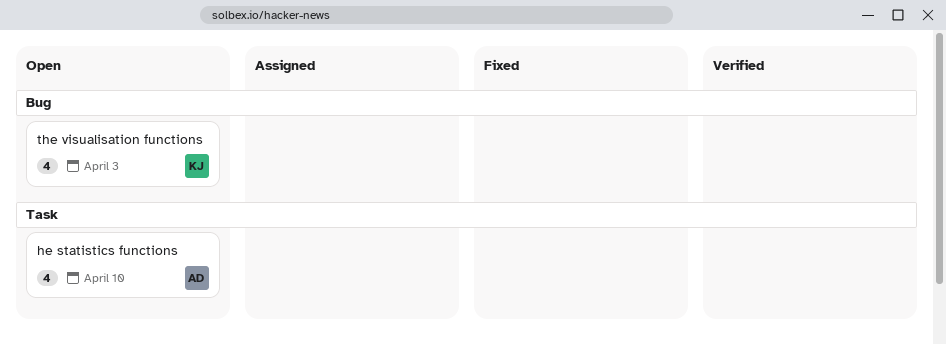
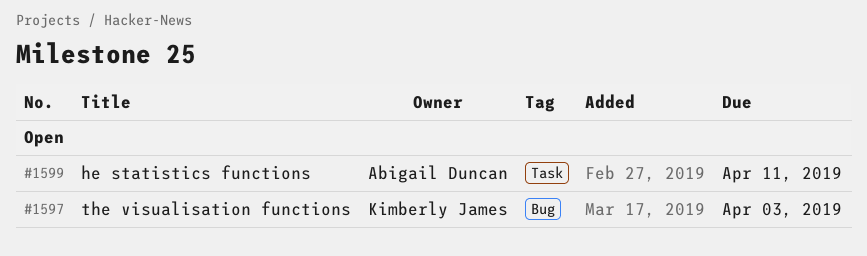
he statistics functions, due: Apr 10 -> Apr 11

